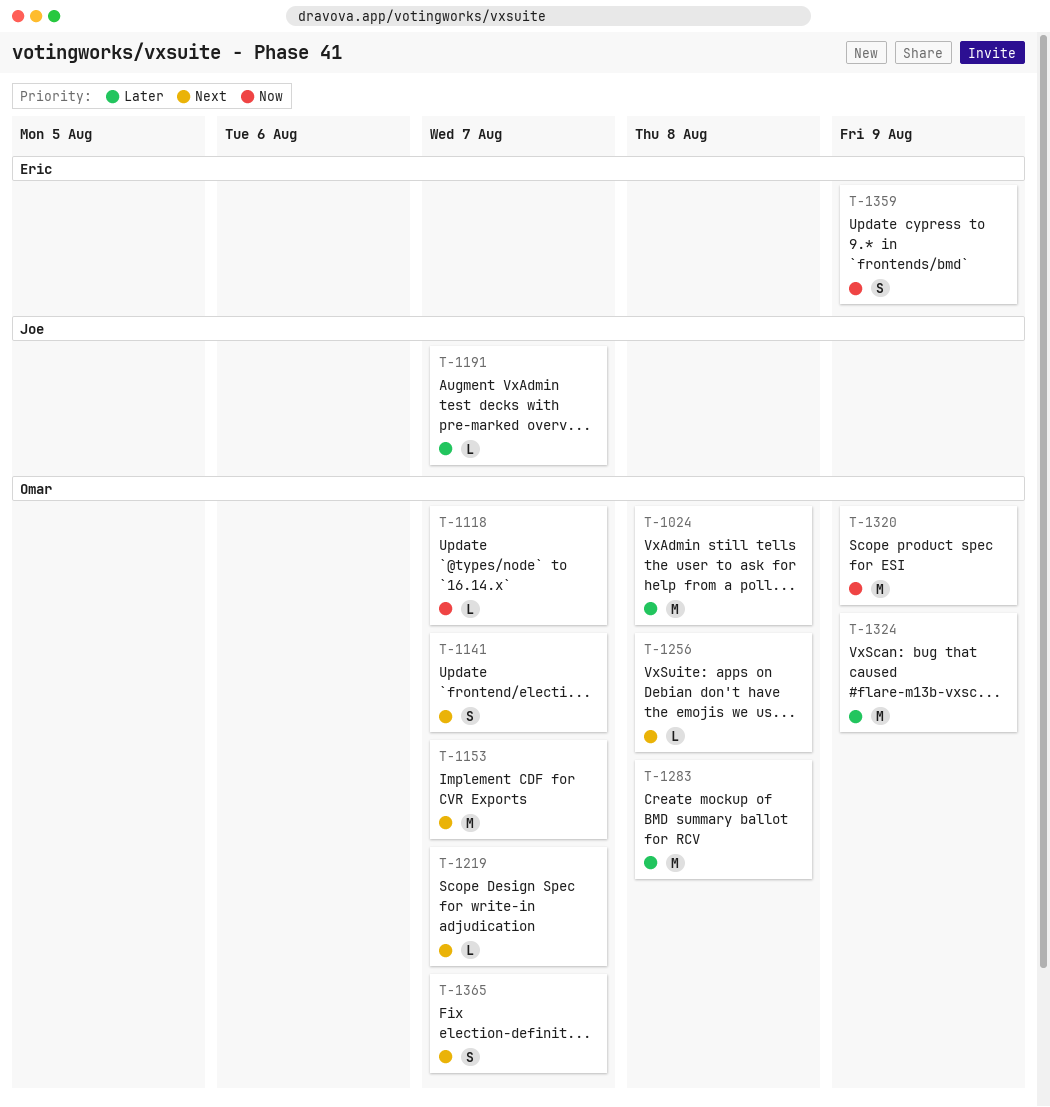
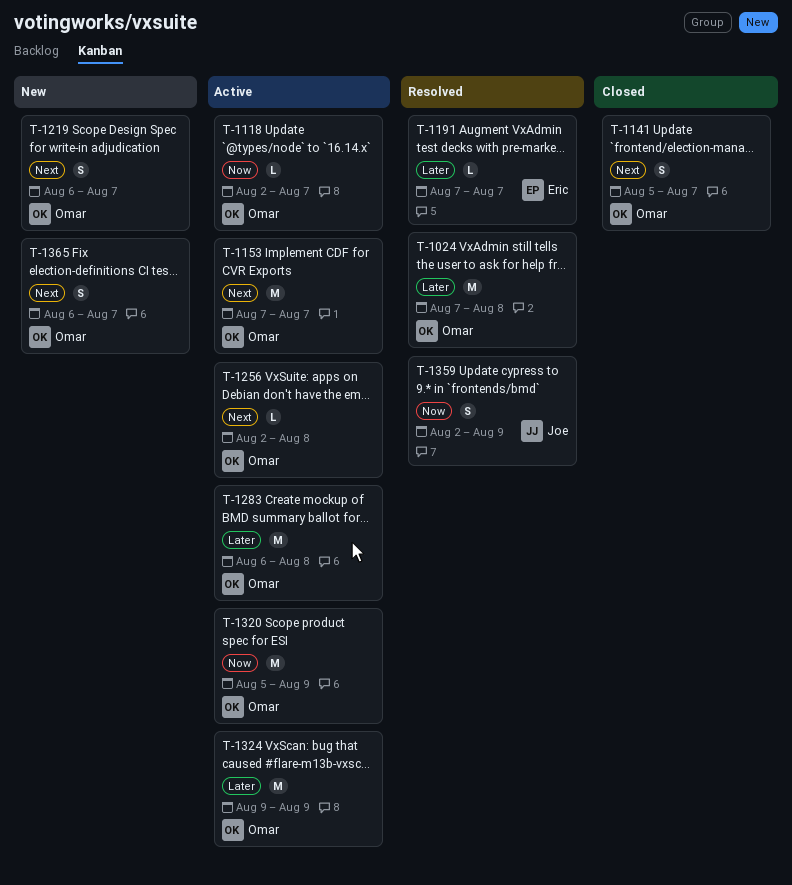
T-1191, owner: Joe -> Eric
T-1219, estimate: L -> S
T-1359, owner: Eric -> Joe

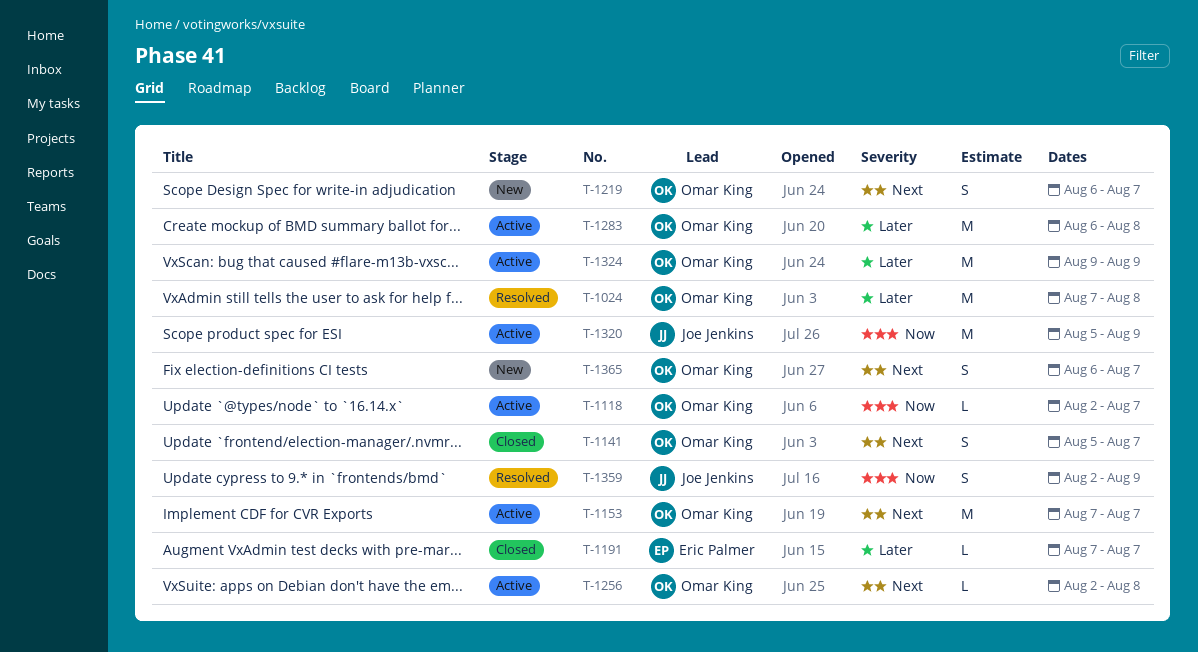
T-1191, status: Resolved -> Closed
T-1320, owner: Omar King -> Joe Jenkins

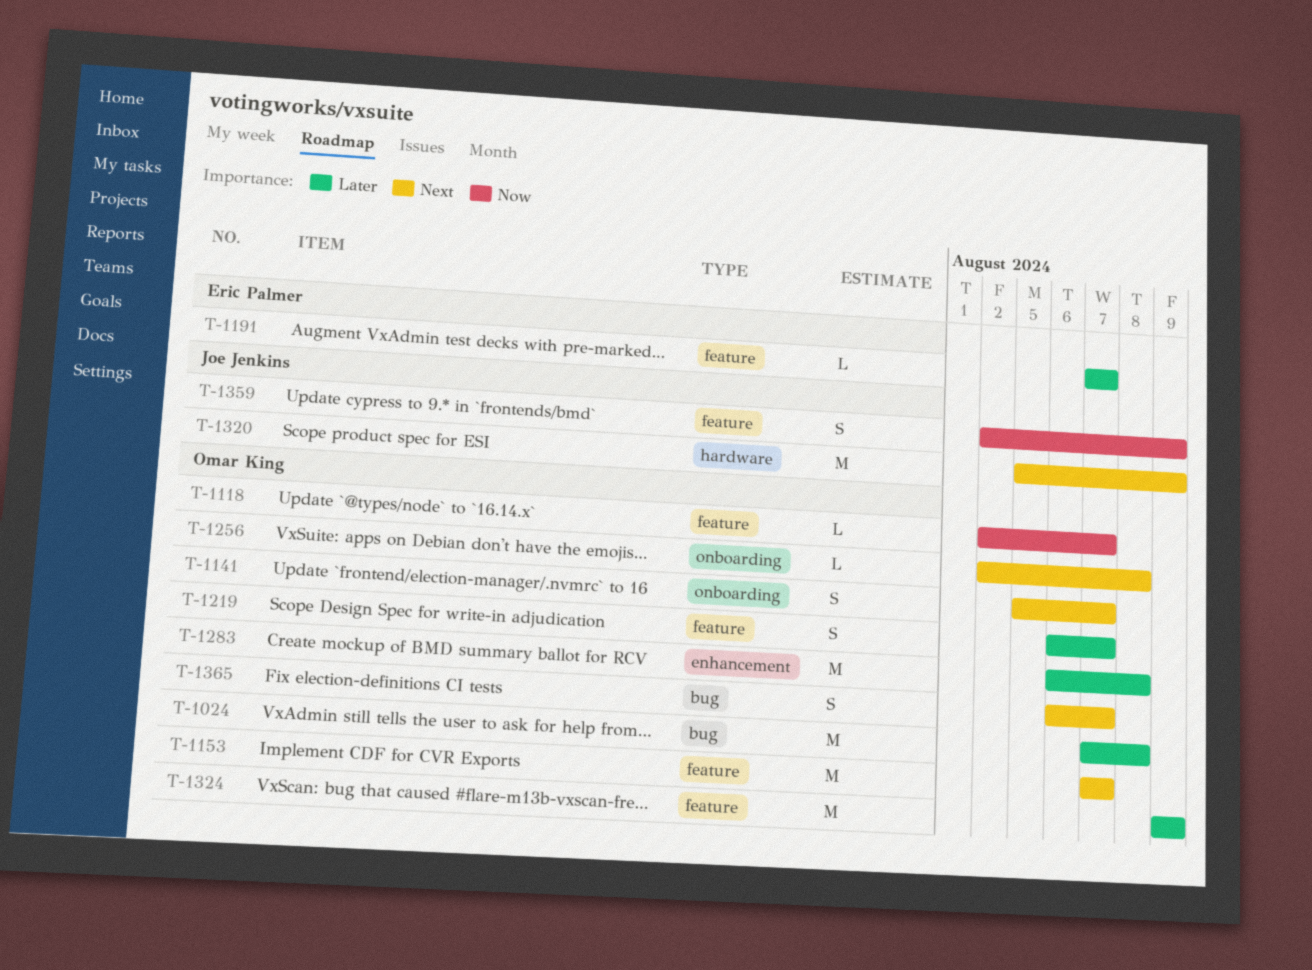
T-1219, priority: Next -> Later
T-1320, priority: Now -> Next

